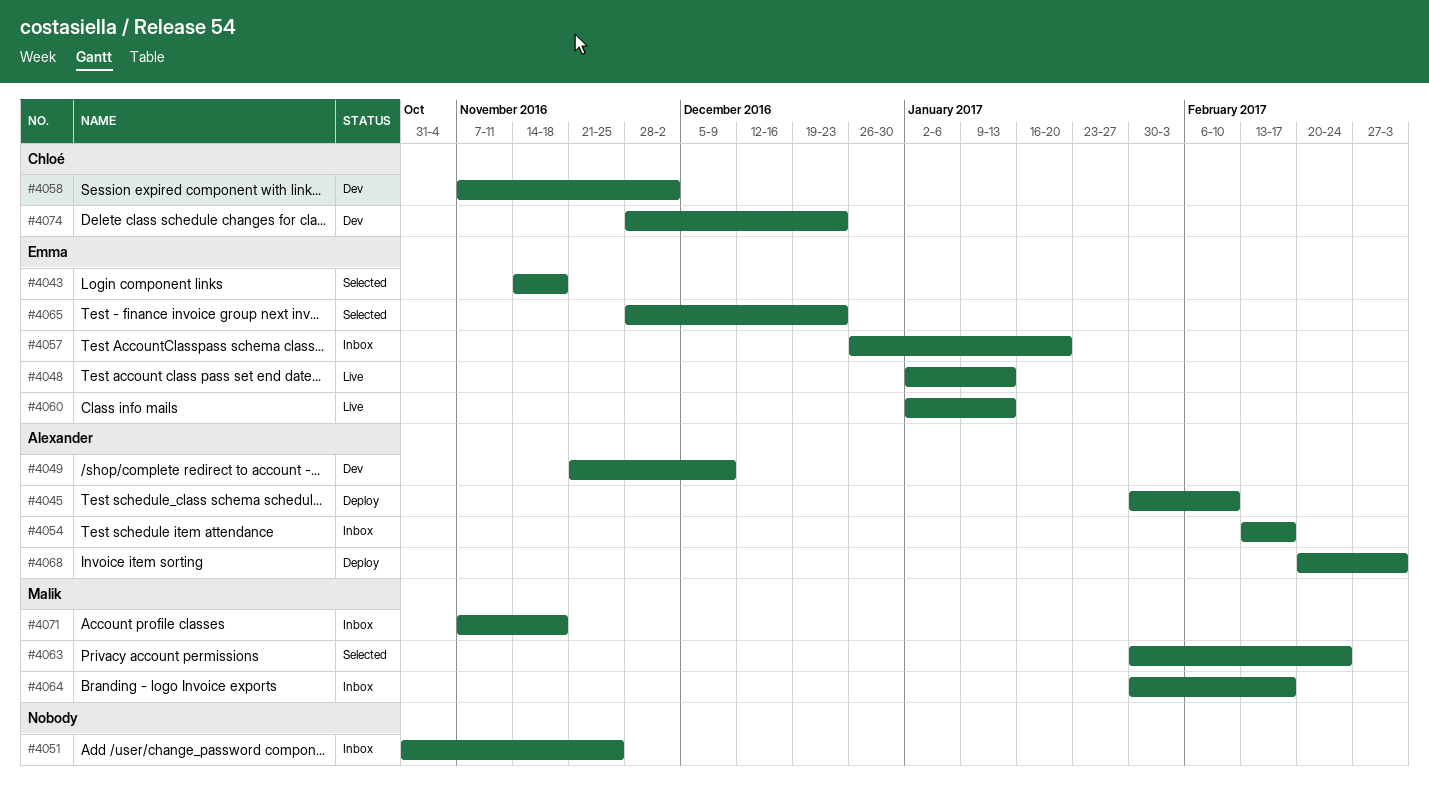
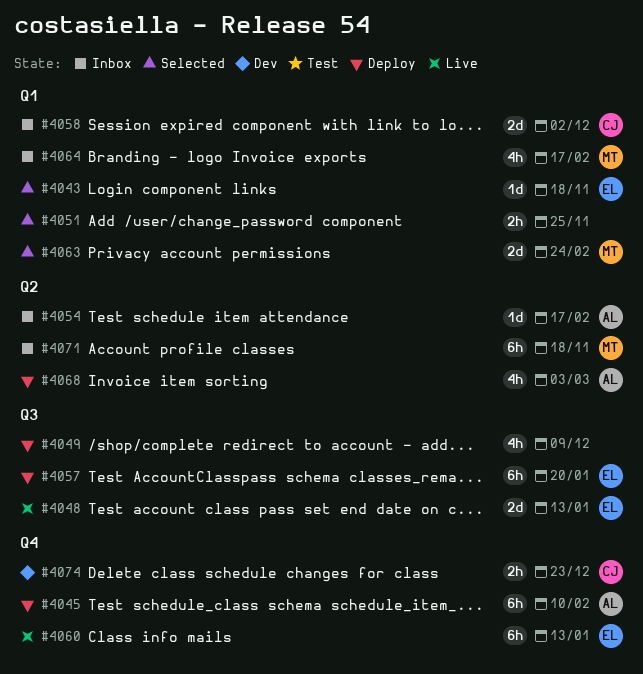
#4049, status: Dev -> Deploy
#4049, owner: Alexander -> none
#4051, status: Inbox -> Selected
#4057, status: Inbox -> Deploy
#4058, status: Dev -> Inbox
#4065: present -> none

